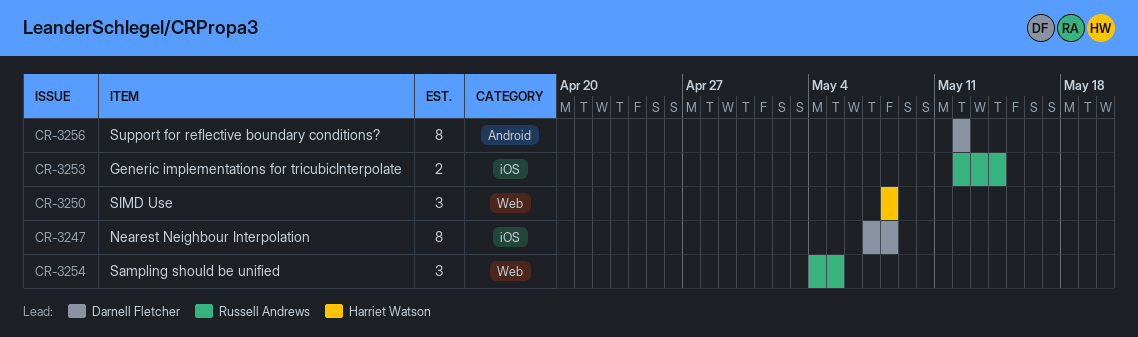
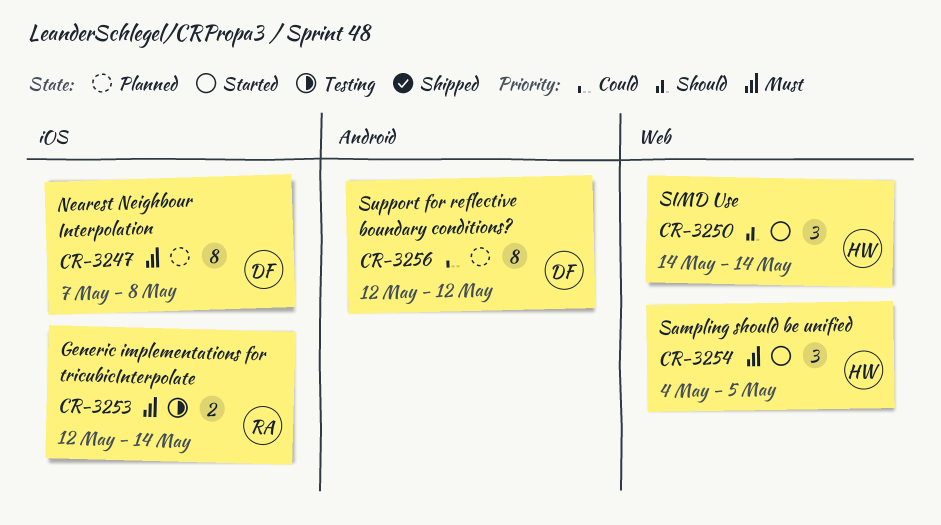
CR-3250, start: May 8 -> May 14
CR-3250, due: May 8 -> May 14
CR-3254, owner: Russell Andrews -> Harriet Watson

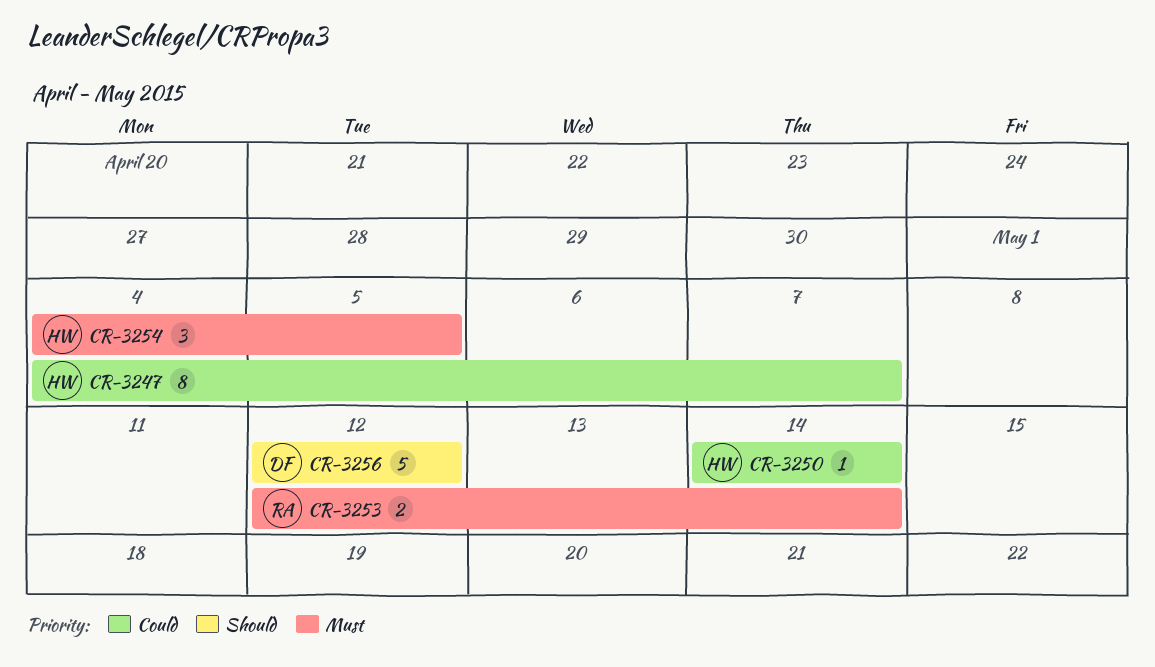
CR-3247, owner: DF -> HW
CR-3247, priority: Must -> Could
CR-3247, start: May 7 -> May 4
CR-3247, due: May 8 -> May 7
CR-3250, priority: Should -> Could
CR-3250, estimate: 3 -> 1
CR-3256, priority: Could -> Should
CR-3256, estimate: 8 -> 5

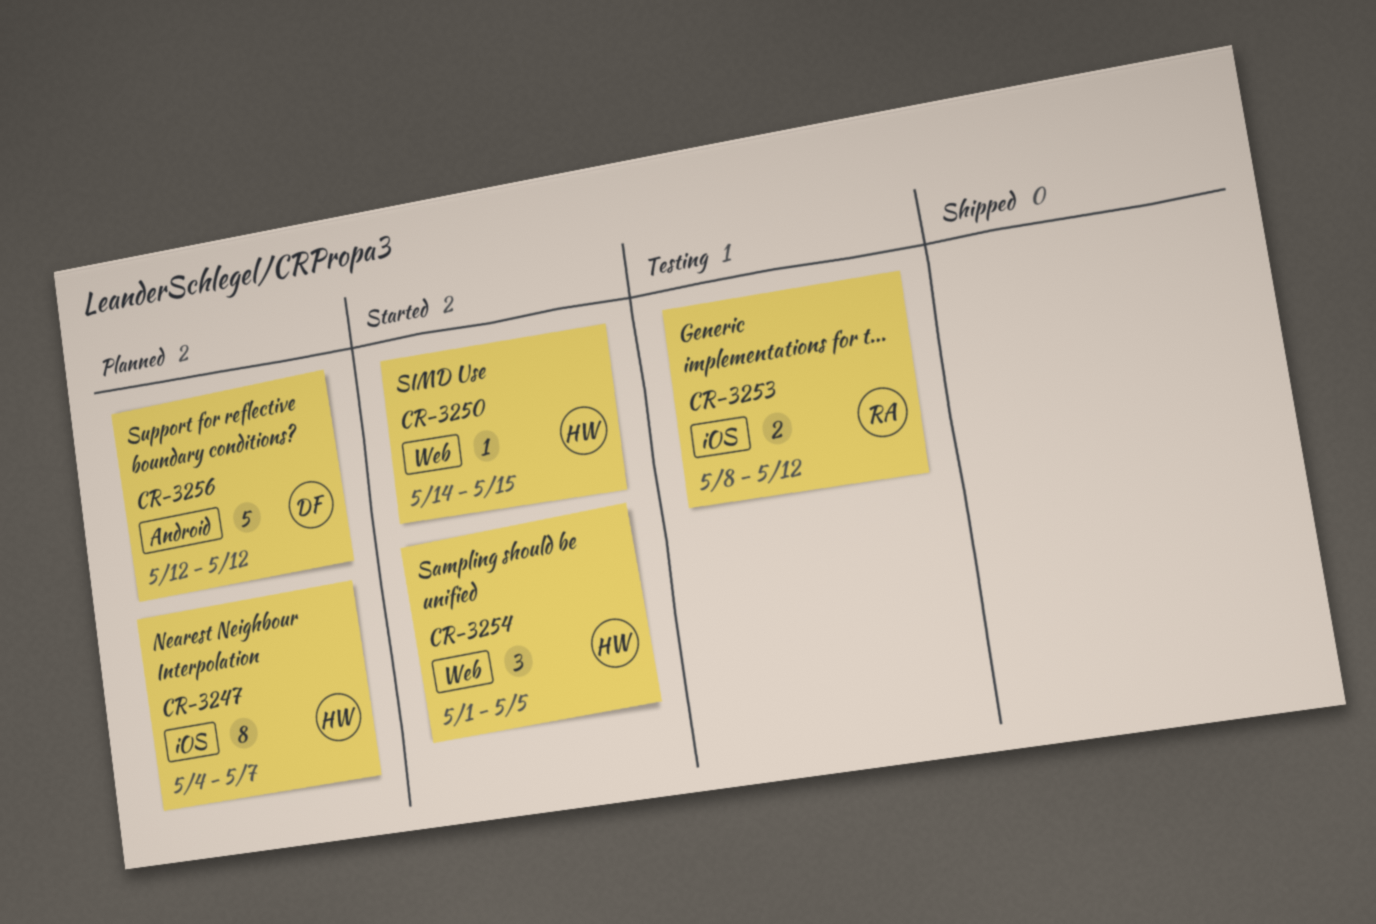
CR-3250, due: May 14 -> May 15
CR-3253, start: May 12 -> May 8
CR-3253, due: May 14 -> May 12
CR-3254, start: May 4 -> May 1

